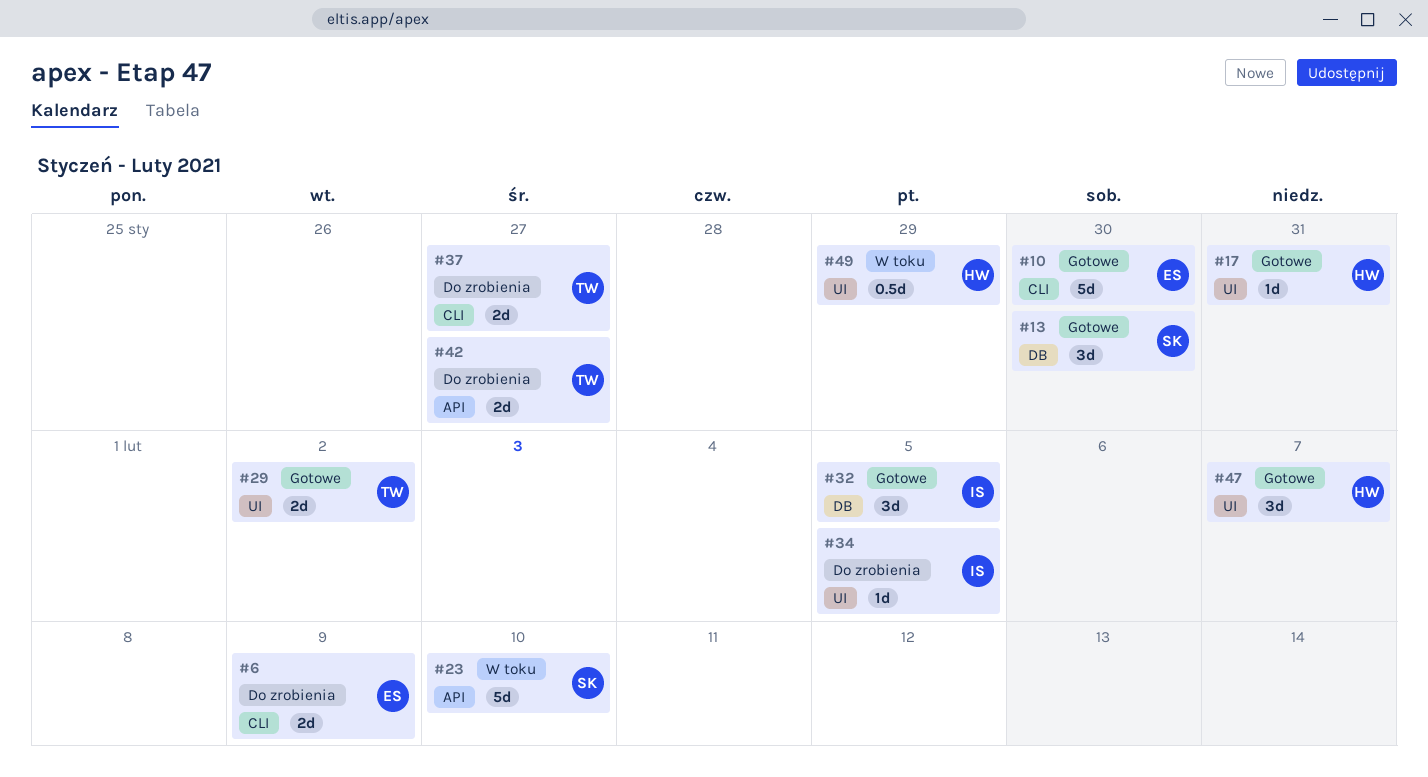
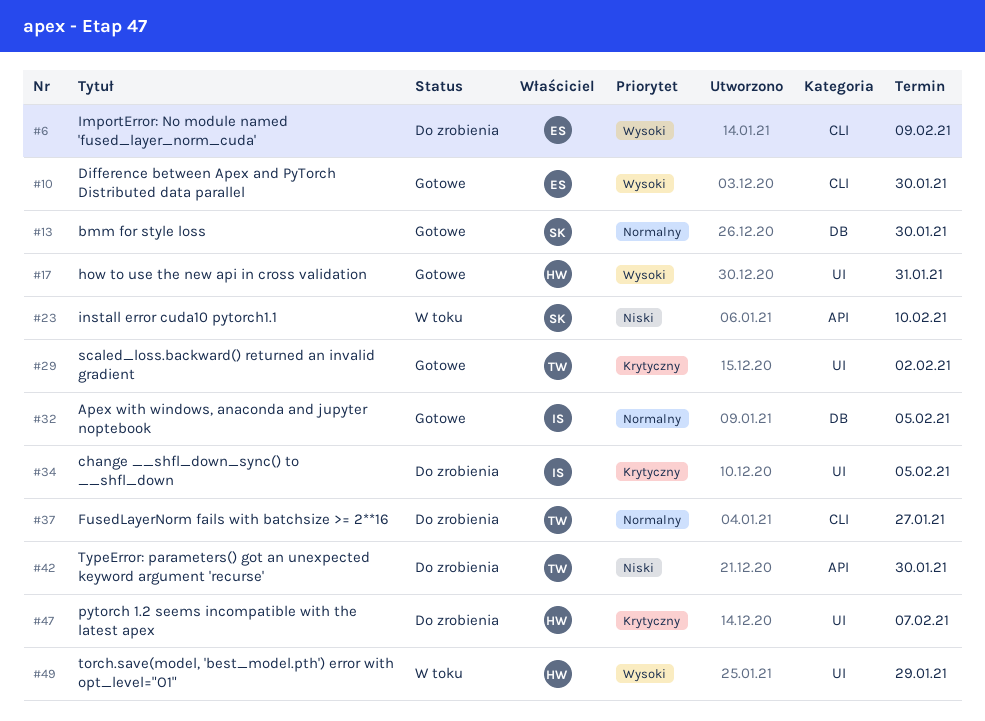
#42, due: Jan 27 -> Jan 30
#47, status: Gotowe -> Do zrobienia

